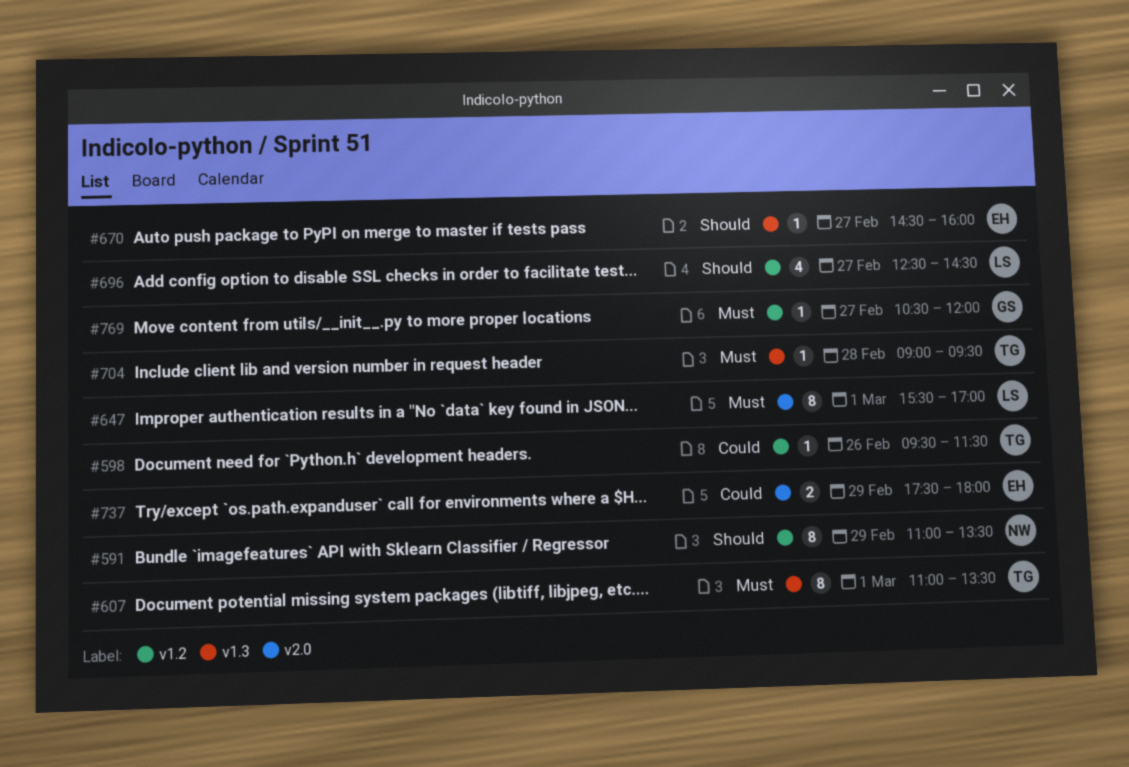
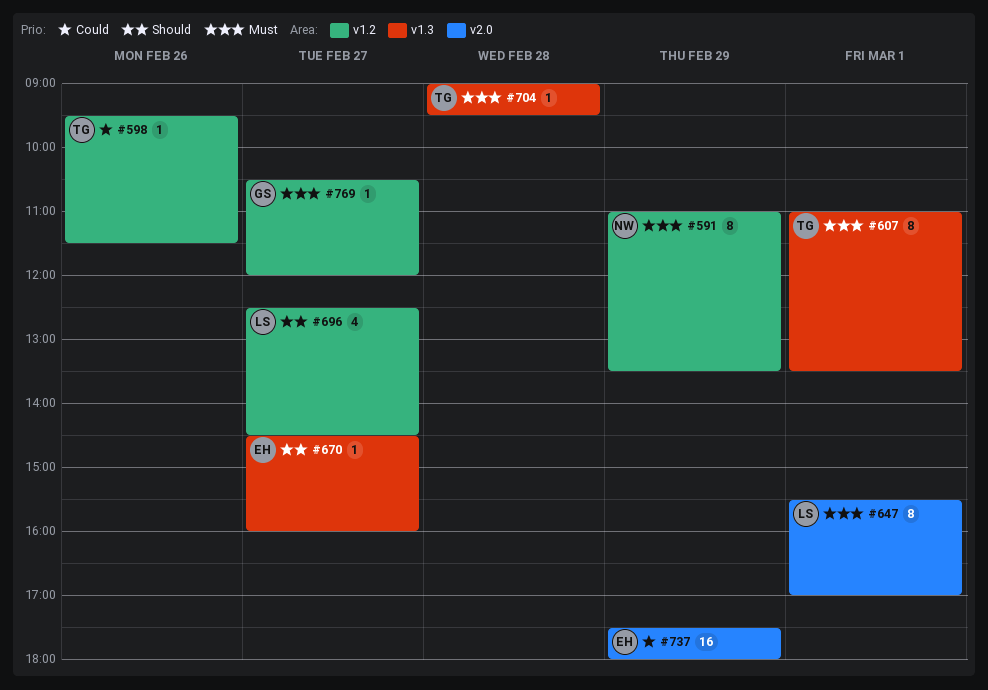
#591, priority: Should -> Must
#737, estimate: 2 -> 16

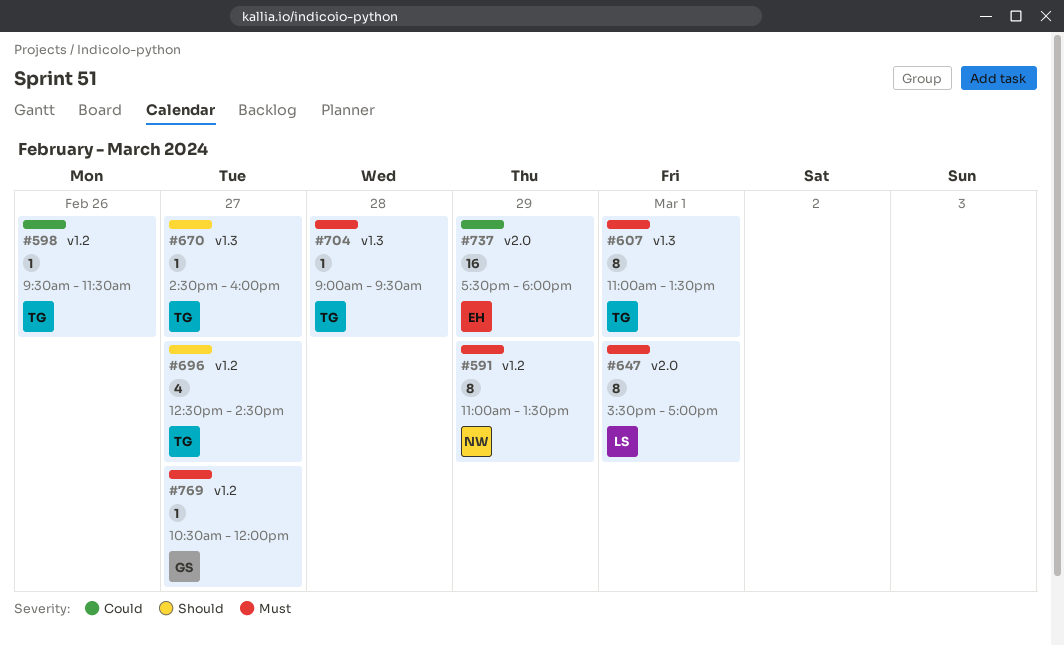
#670, owner: EH -> TG
#696, owner: LS -> TG

